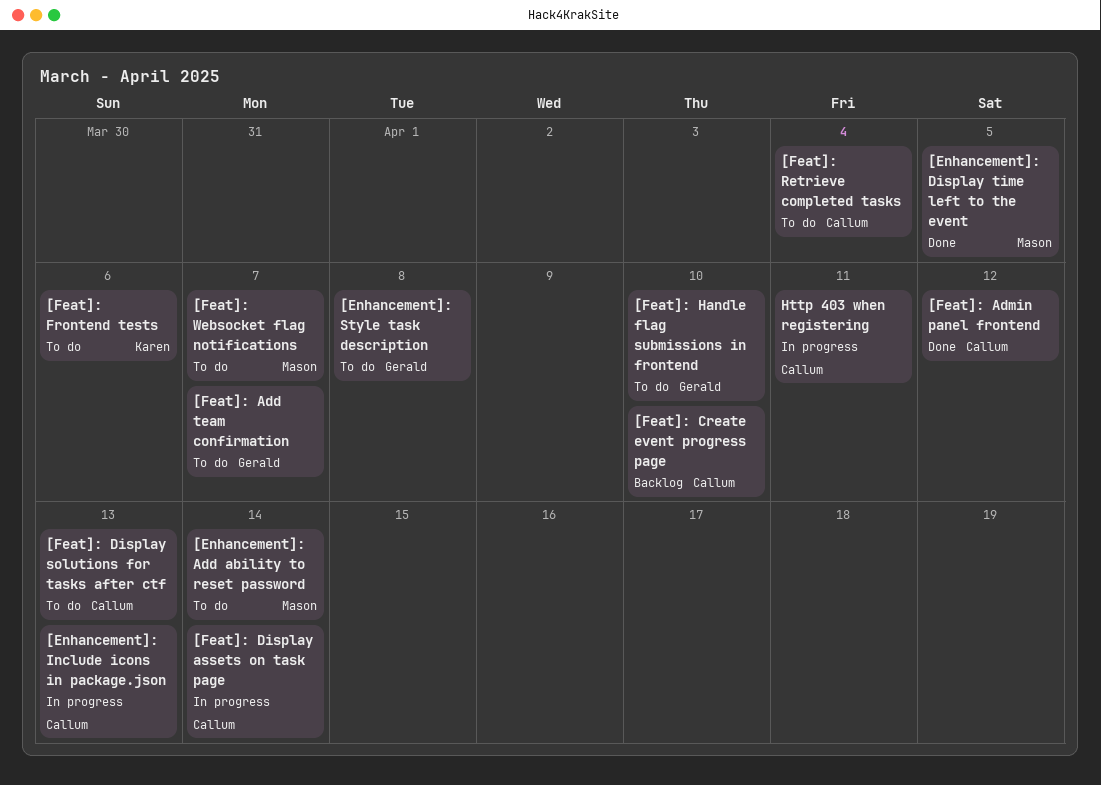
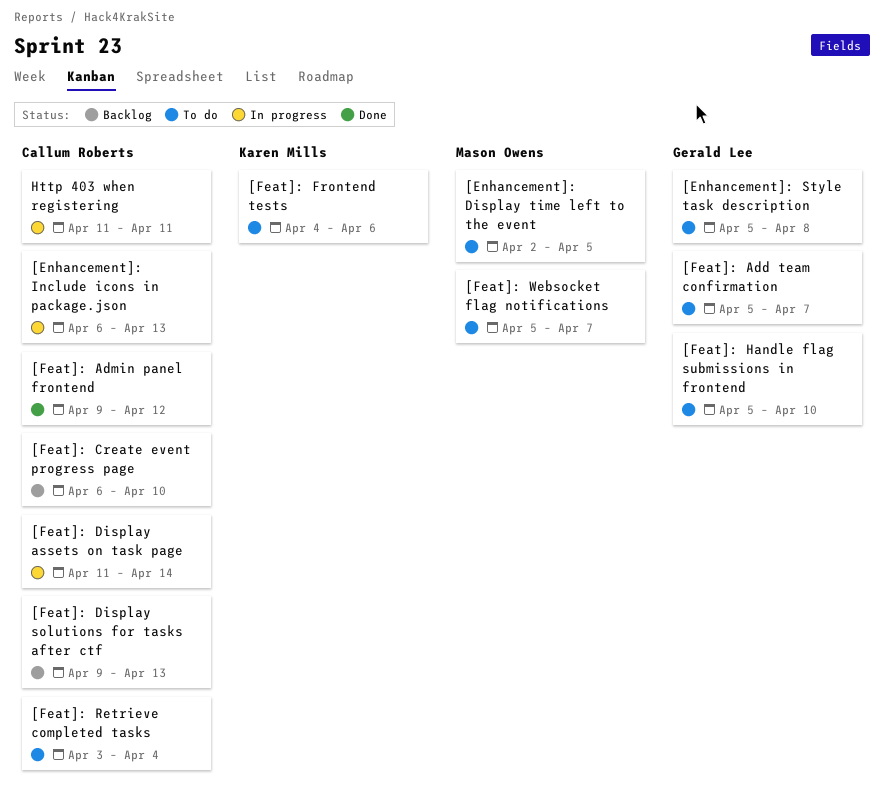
[Enhancement]: Add ability to reset password: present -> none
[Enhancement]: Display time left to the event, status: Done -> To do
[Feat]: Display solutions for tasks after ctf, status: To do -> Backlog

